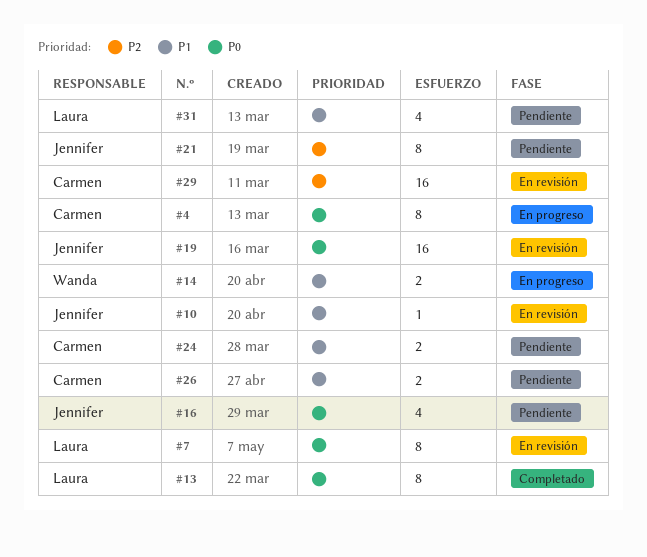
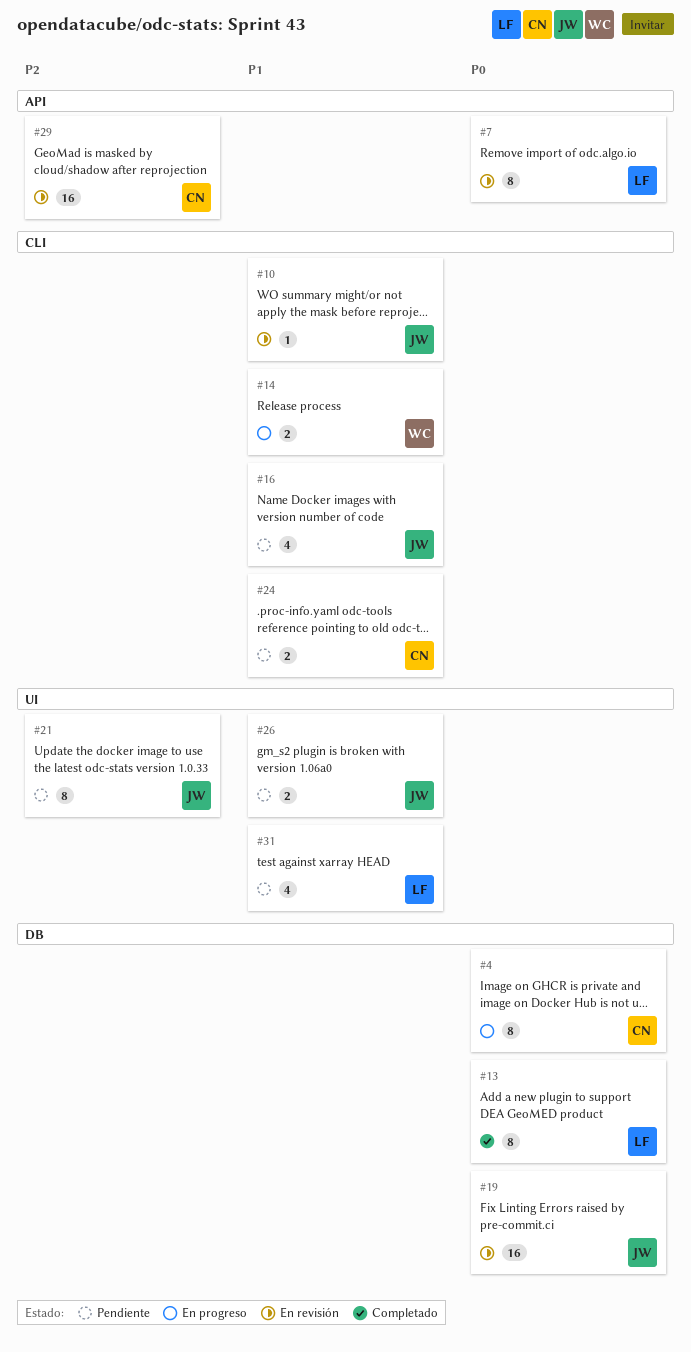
#16, priority: P0 -> P1
#26, owner: Carmen -> Jennifer

